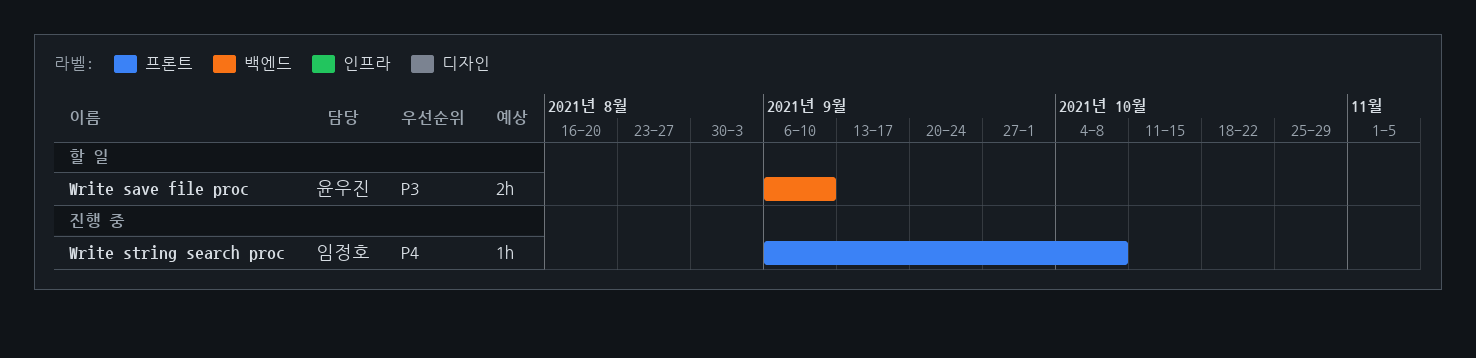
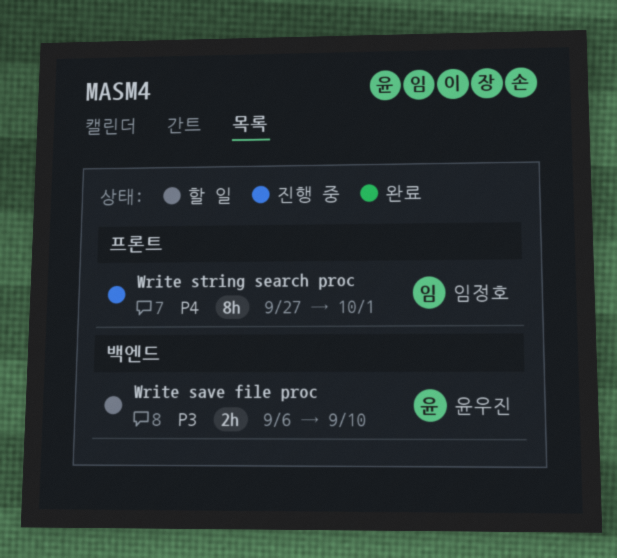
Write string search proc, estimate: 1h -> 8h
Write string search proc, start: Sep 6 -> Sep 27
Write string search proc, due: Oct 8 -> Oct 1

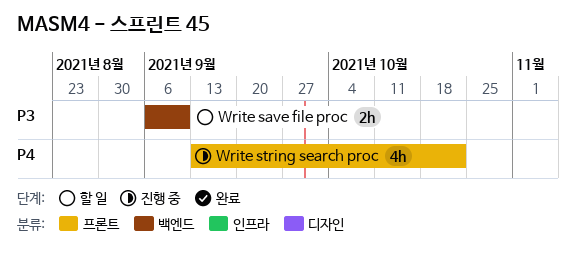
Write string search proc, estimate: 8h -> 4h
Write string search proc, start: Sep 27 -> Sep 13
Write string search proc, due: Oct 1 -> Oct 22

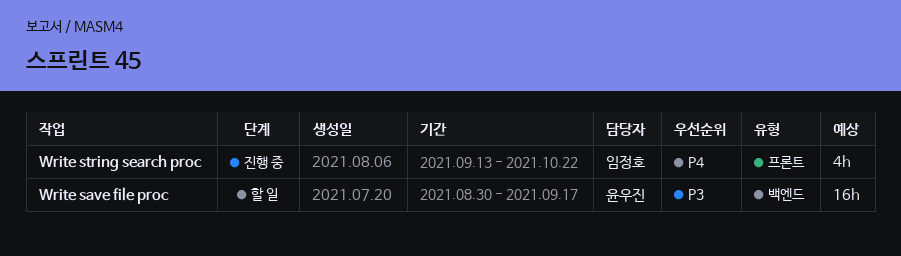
Write save file proc, estimate: 2h -> 16h
Write save file proc, start: Sep 6 -> Aug 30
Write save file proc, due: Sep 10 -> Sep 17

